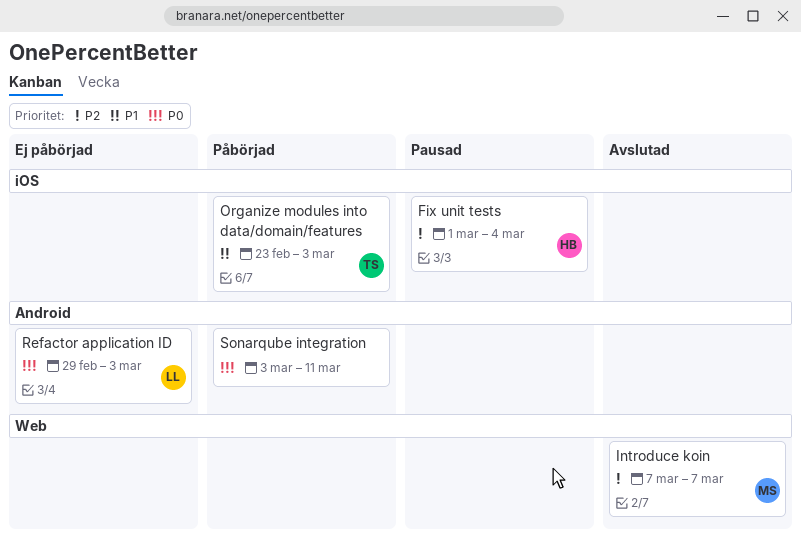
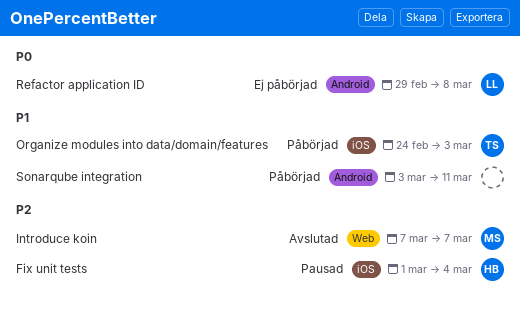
Organize modules into data/domain/features, start: Feb 23 -> Feb 24
Refactor application ID, due: Mar 3 -> Mar 8
Sonarqube integration, priority: P0 -> P1

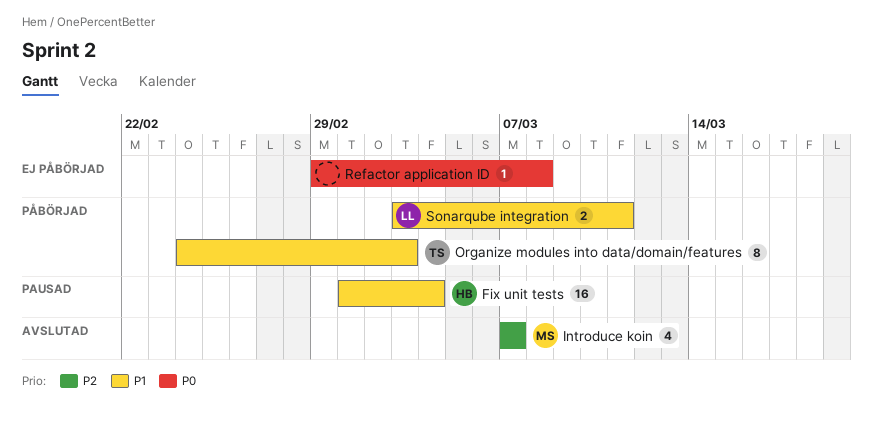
Fix unit tests, priority: P2 -> P1
Refactor application ID, owner: LL -> none
Sonarqube integration, owner: none -> LL

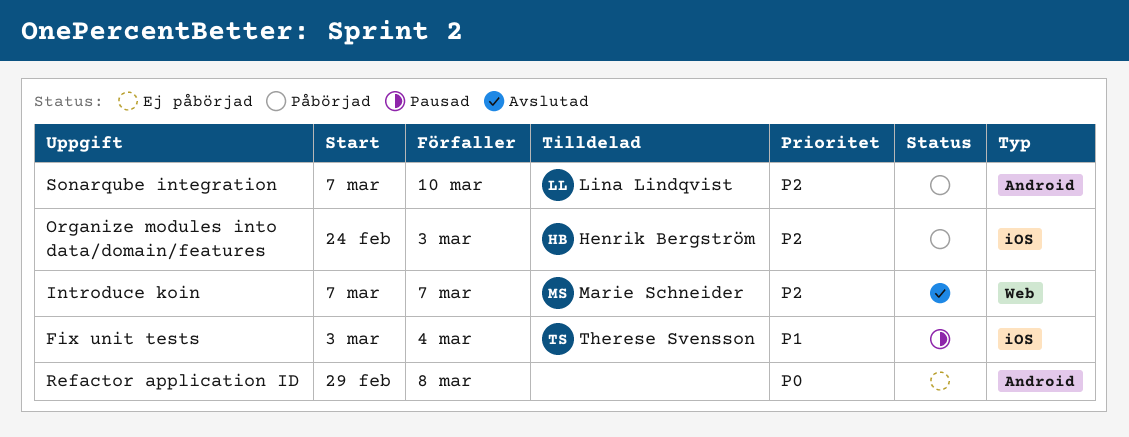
Fix unit tests, owner: Henrik Bergström -> Therese Svensson
Fix unit tests, start: Mar 1 -> Mar 3
Organize modules into data/domain/features, owner: Therese Svensson -> Henrik Bergström
Organize modules into data/domain/features, priority: P1 -> P2
Sonarqube integration, priority: P1 -> P2
Sonarqube integration, start: Mar 3 -> Mar 7
Sonarqube integration, due: Mar 11 -> Mar 10

